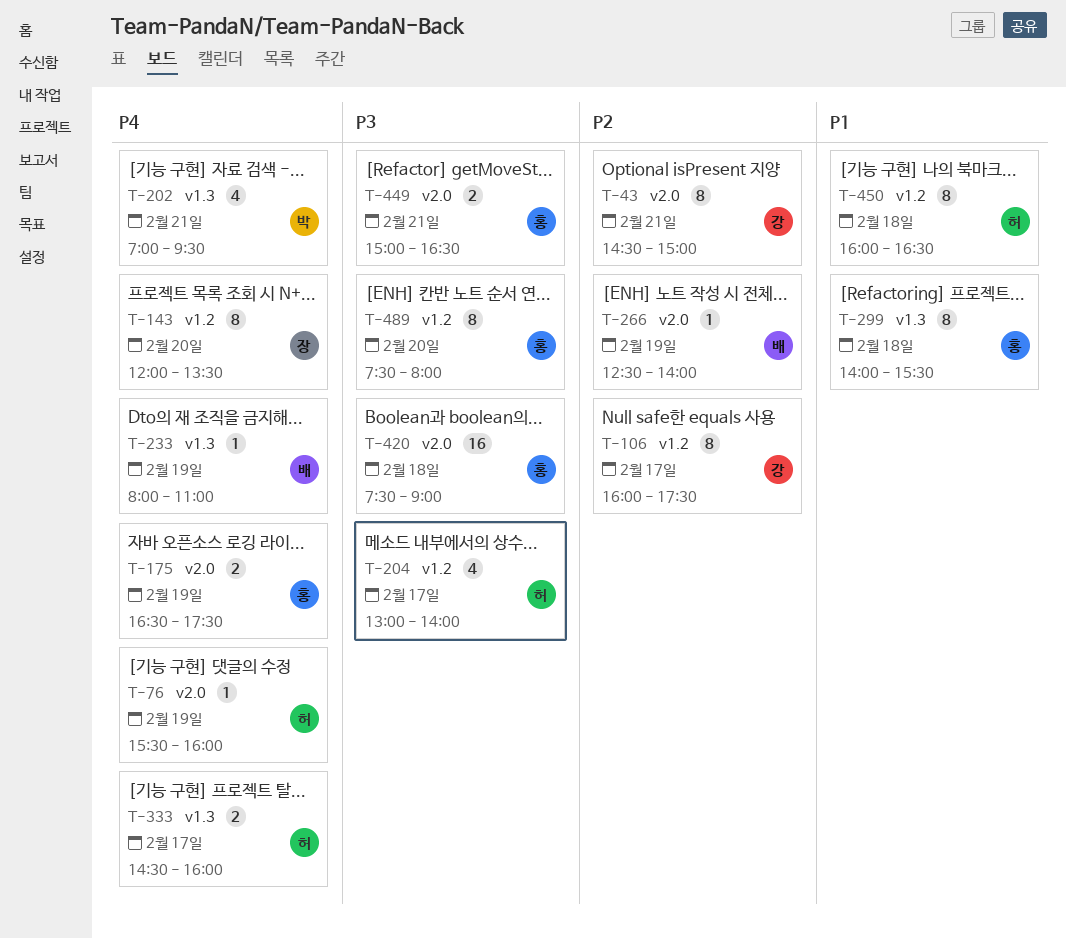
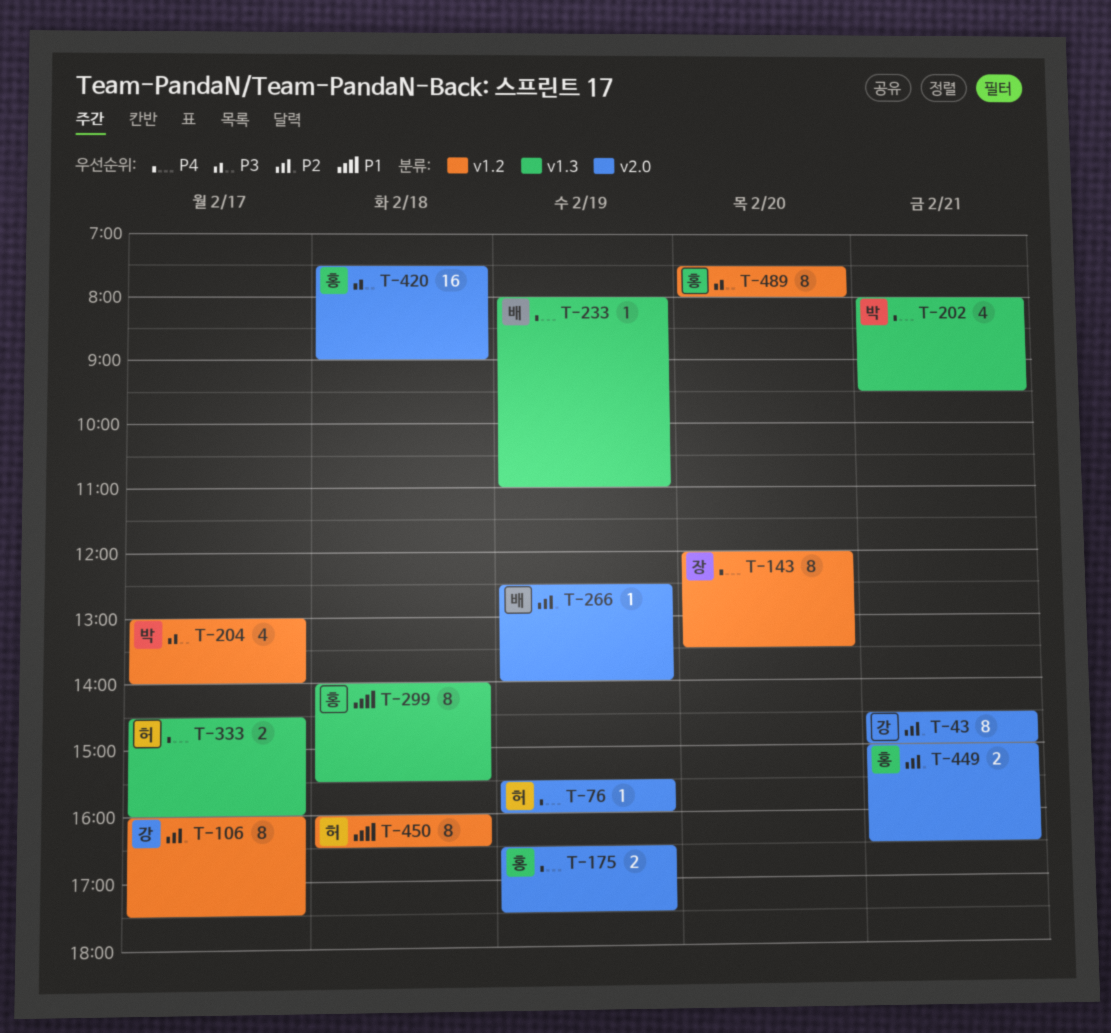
T-202, begins: 07:00 -> 08:00
T-204, owner: 허 -> 박
T-449, priority: P3 -> P2

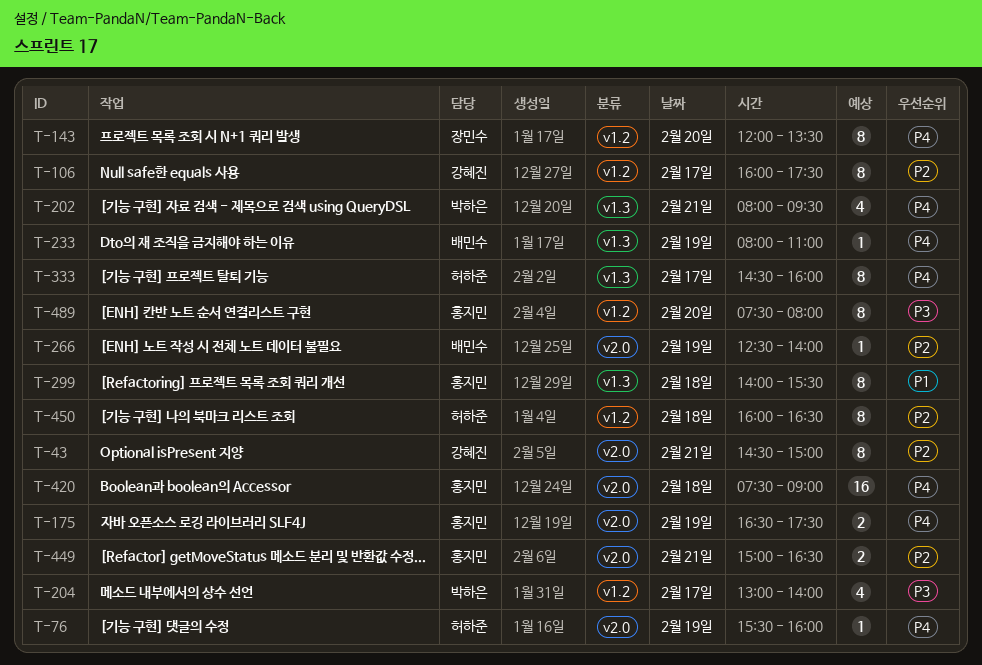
T-333, estimate: 2 -> 8
T-420, priority: P3 -> P4
T-450, priority: P1 -> P2

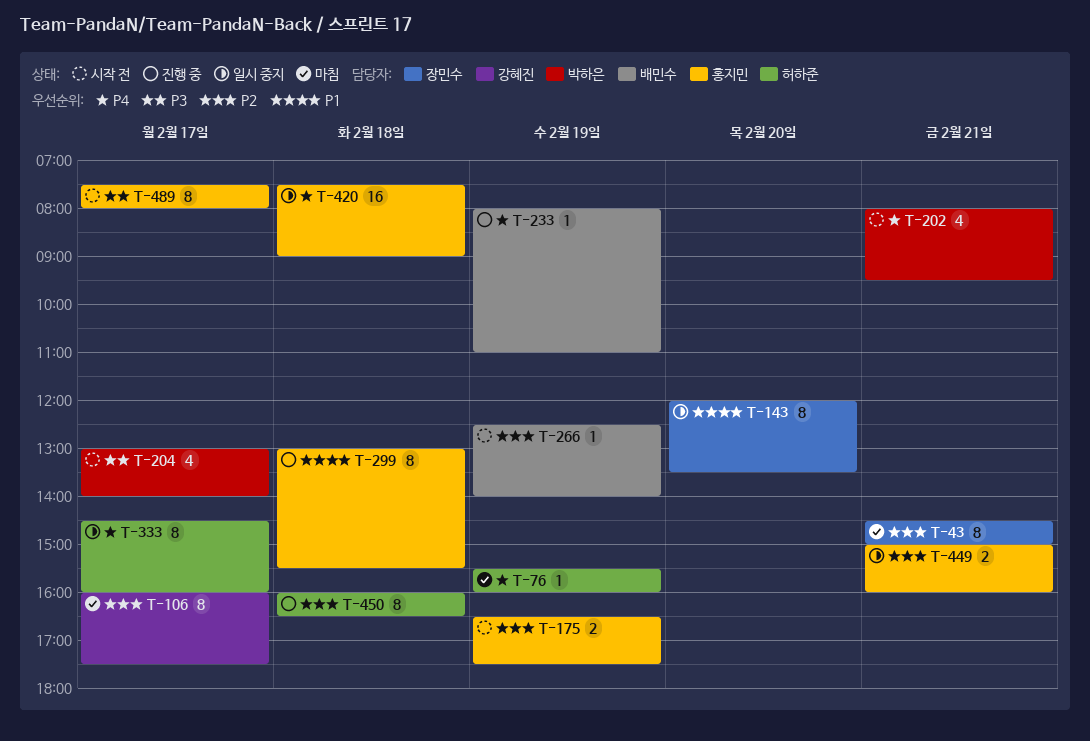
T-43, owner: 강혜진 -> 장민수
T-143, priority: P4 -> P1
T-175, priority: P4 -> P2
T-299, begins: 14:00 -> 13:00
T-449, ends: 16:30 -> 16:00
T-489, day: Feb 20 -> Feb 17

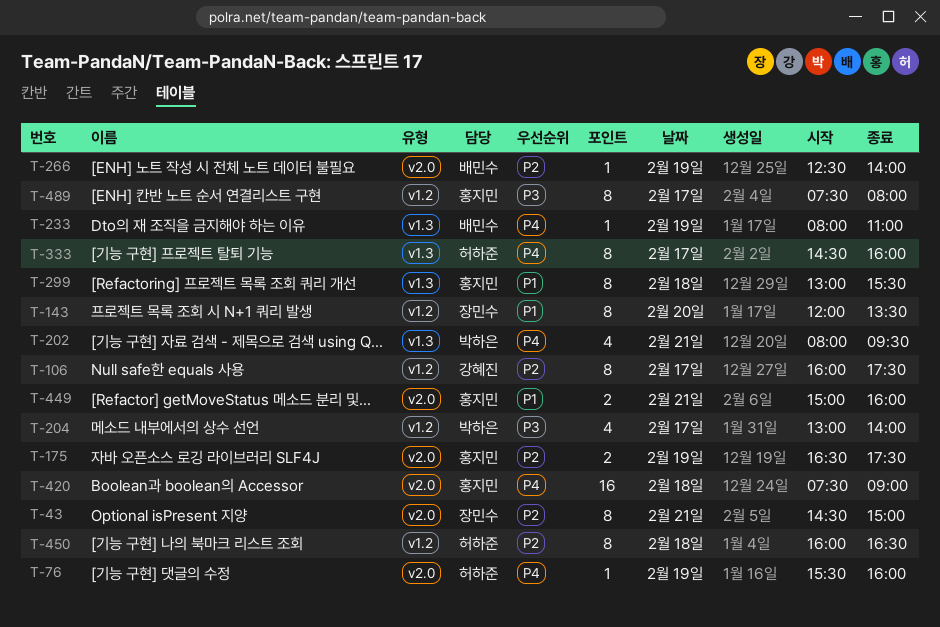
T-449, priority: P2 -> P1

